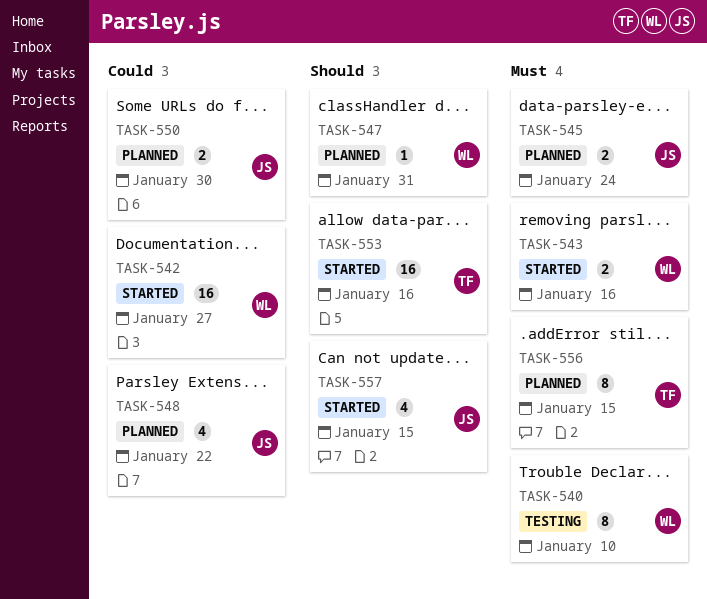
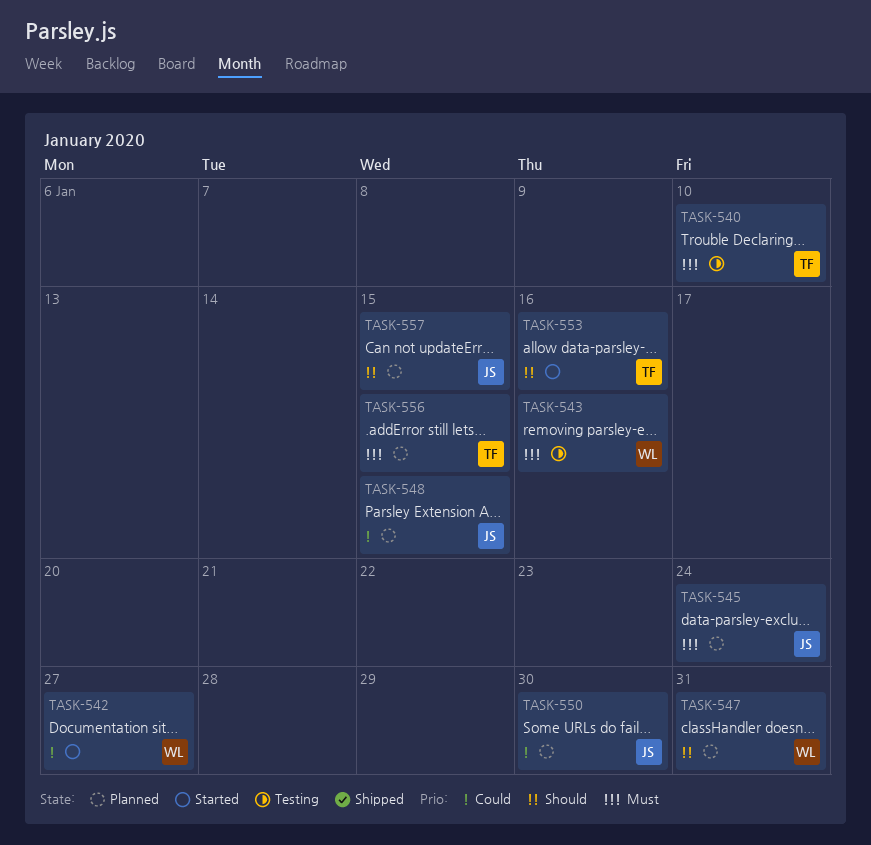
TASK-540, owner: WL -> TF
TASK-543, status: Started -> Testing
TASK-548, due: Jan 22 -> Jan 15
TASK-557, status: Started -> Planned

